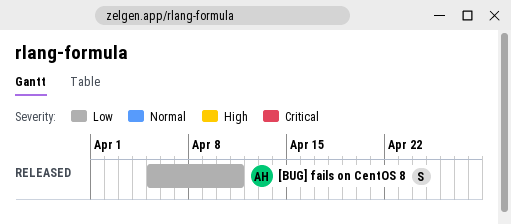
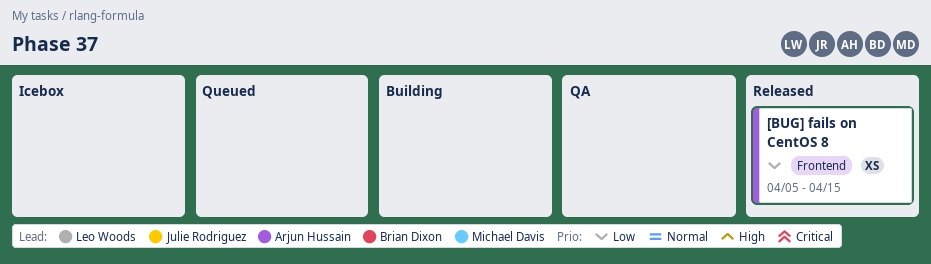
[BUG] fails on CentOS 8, estimate: S -> XS
[BUG] fails on CentOS 8, due: Apr 11 -> Apr 15

